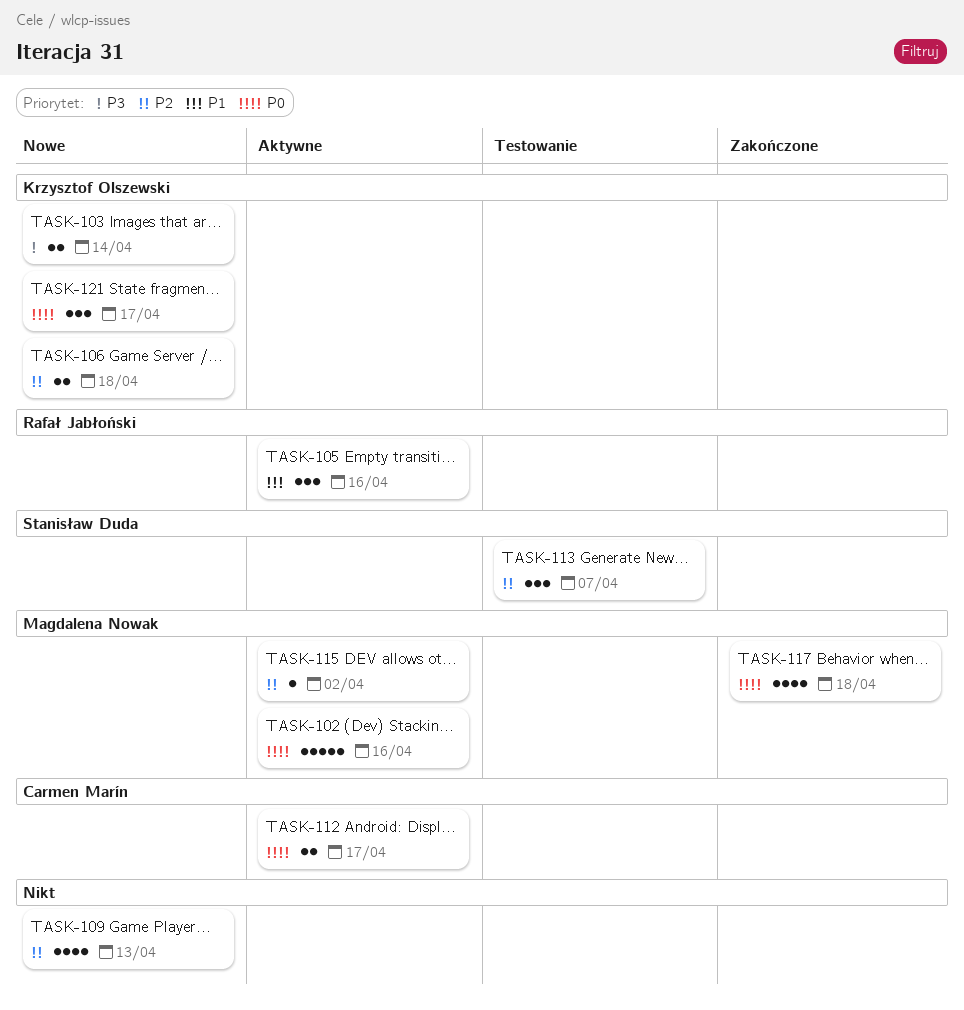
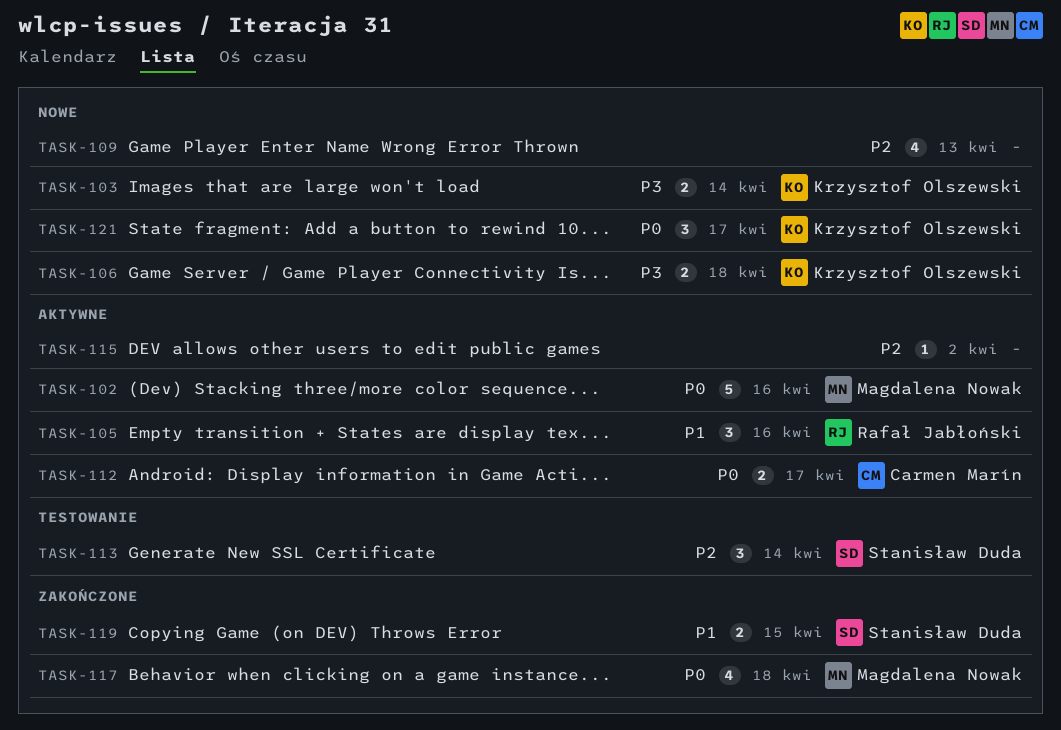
TASK-106, priority: P2 -> P3
TASK-113, due: Apr 7 -> Apr 14
TASK-115, owner: Magdalena Nowak -> none
TASK-119: none -> present

